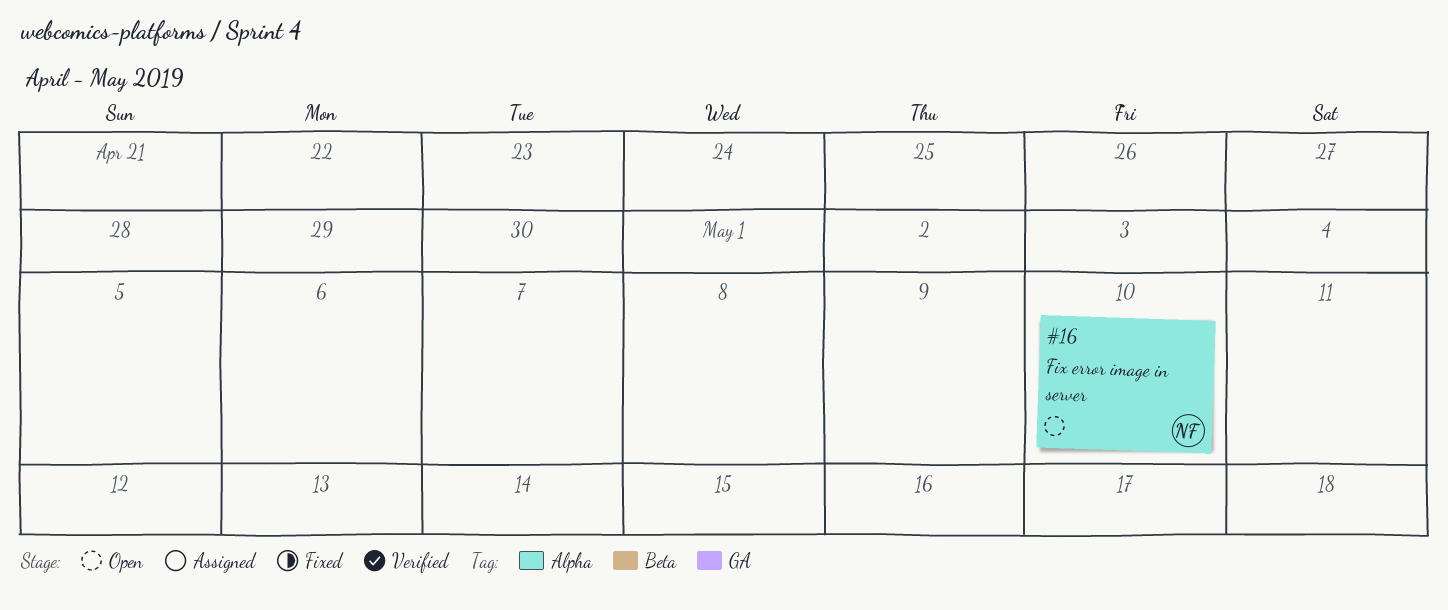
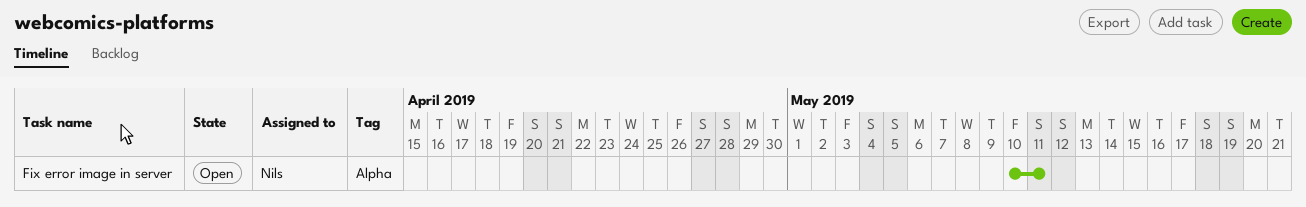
Fix error image in server, due: May 10 -> May 11

